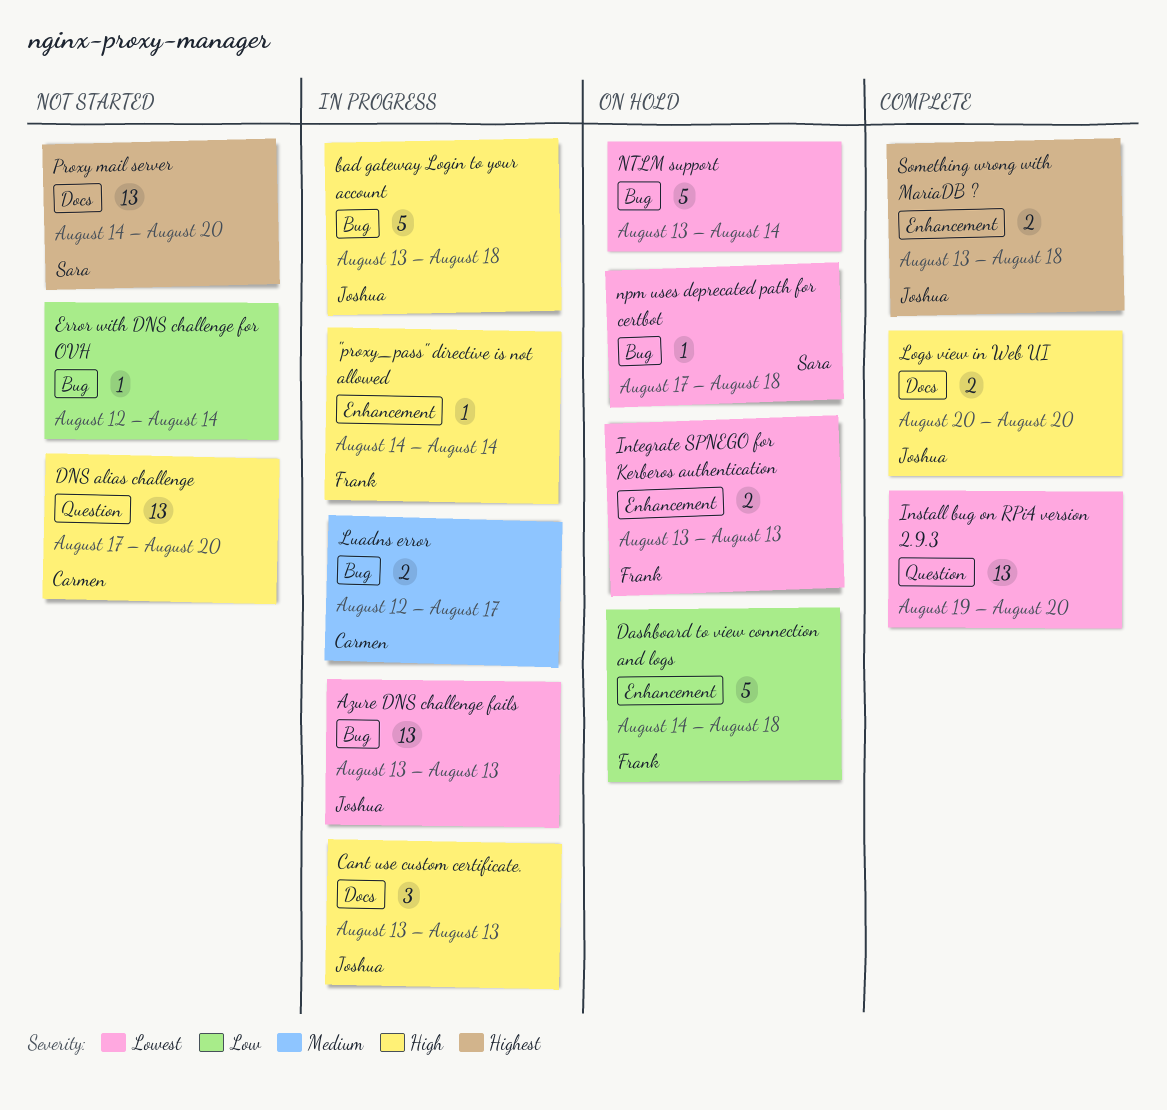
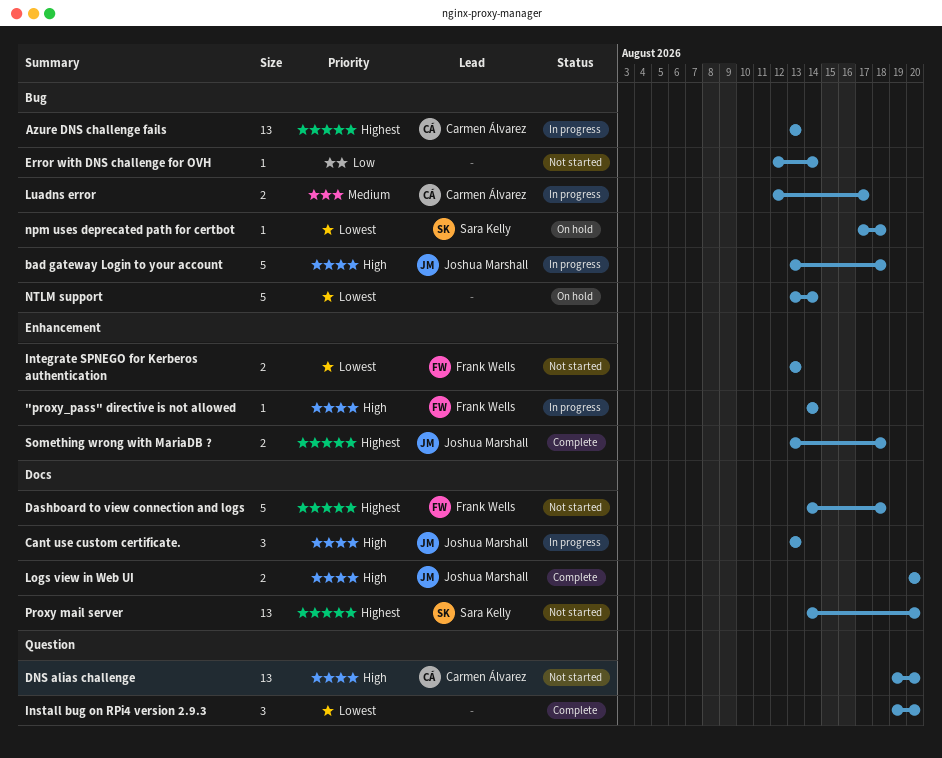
Azure DNS challenge fails, owner: Joshua Marshall -> Carmen Álvarez
Azure DNS challenge fails, priority: Lowest -> Highest
Dashboard to view connection and logs, status: On hold -> Not started
Dashboard to view connection and logs, priority: Low -> Highest
Dashboard to view connection and logs, label: Enhancement -> Docs
DNS alias challenge, start: Aug 17 -> Aug 19
Install bug on RPi4 version 2.9.3, estimate: 13 -> 3
Integrate SPNEGO for Kerberos authentication, status: On hold -> Not started

